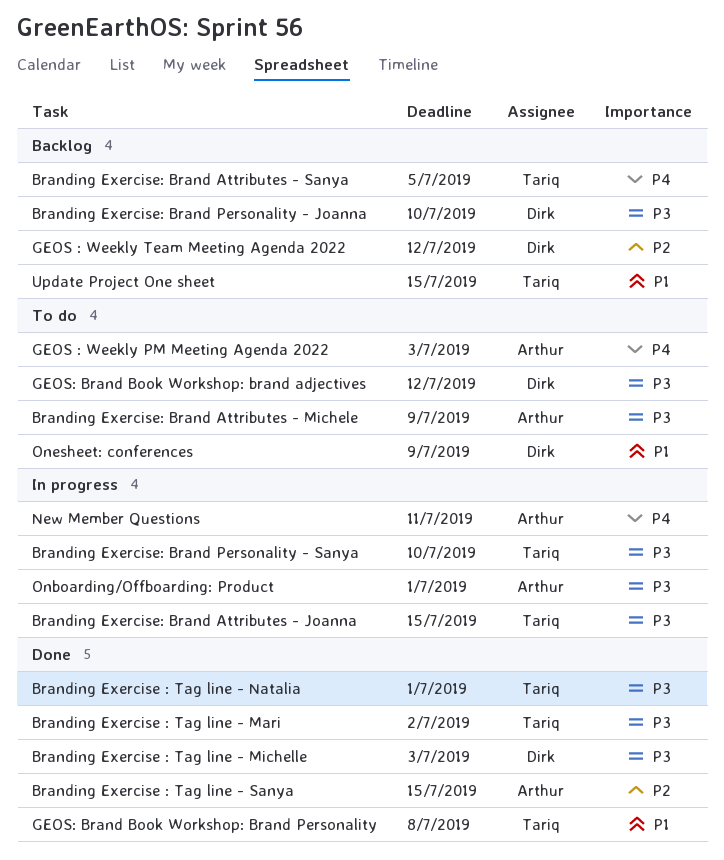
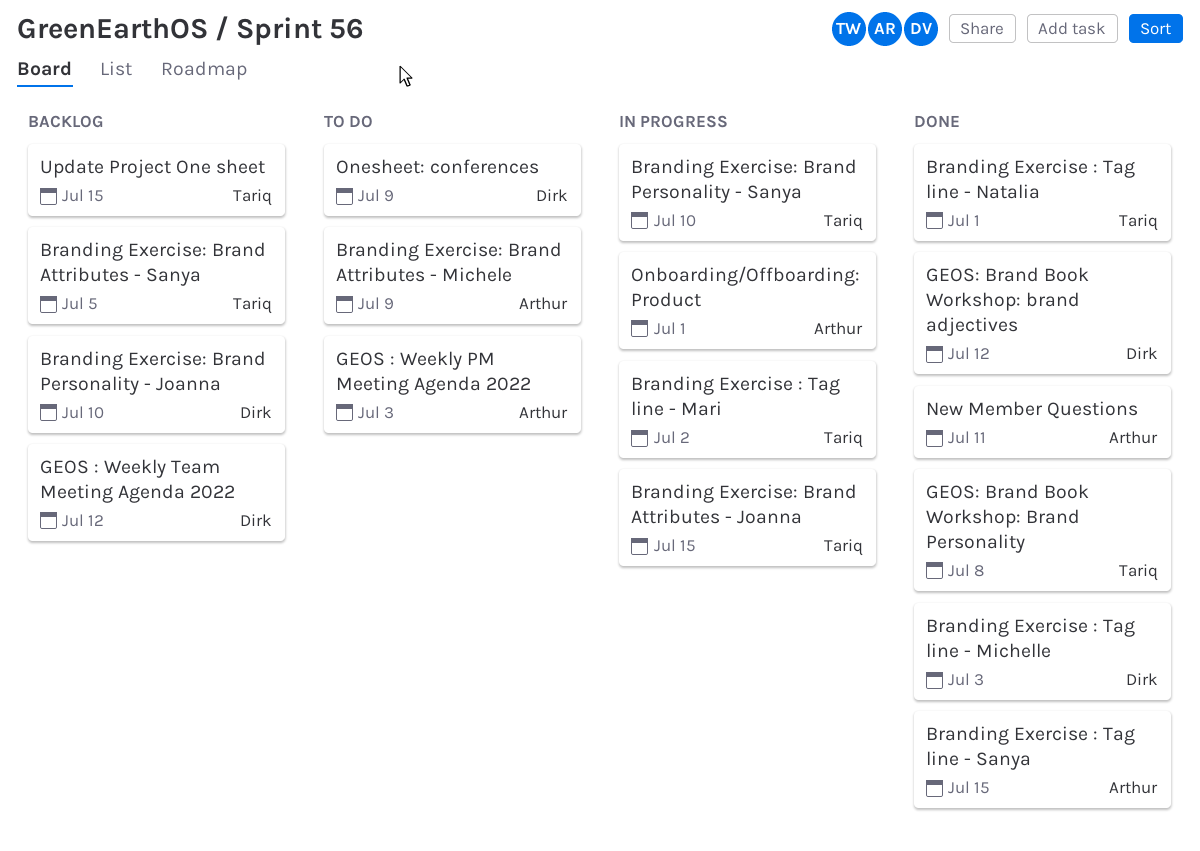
Branding Exercise : Tag line - Mari, status: Done -> In progress
GEOS: Brand Book Workshop: brand adjectives, status: To do -> Done
New Member Questions, status: In progress -> Done

